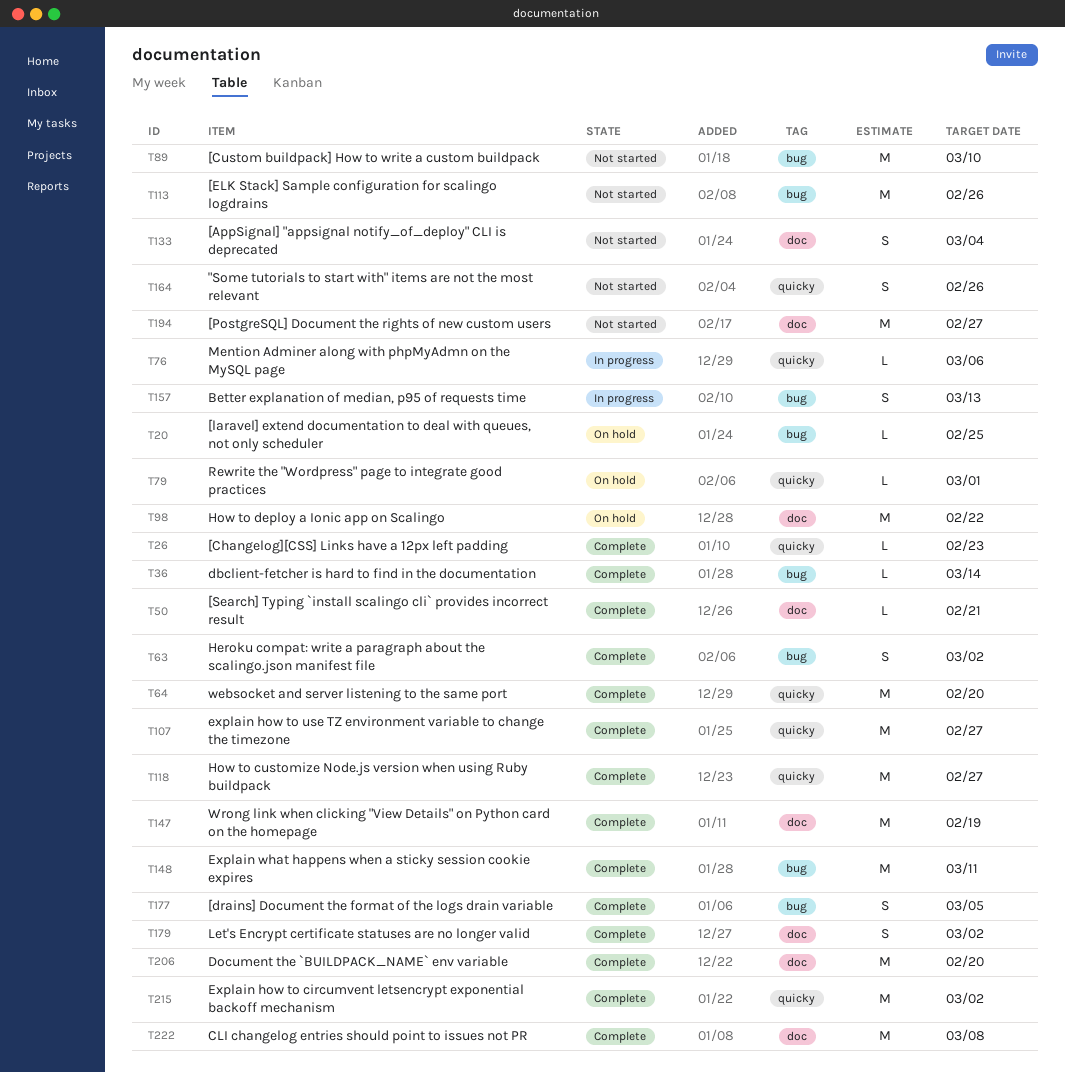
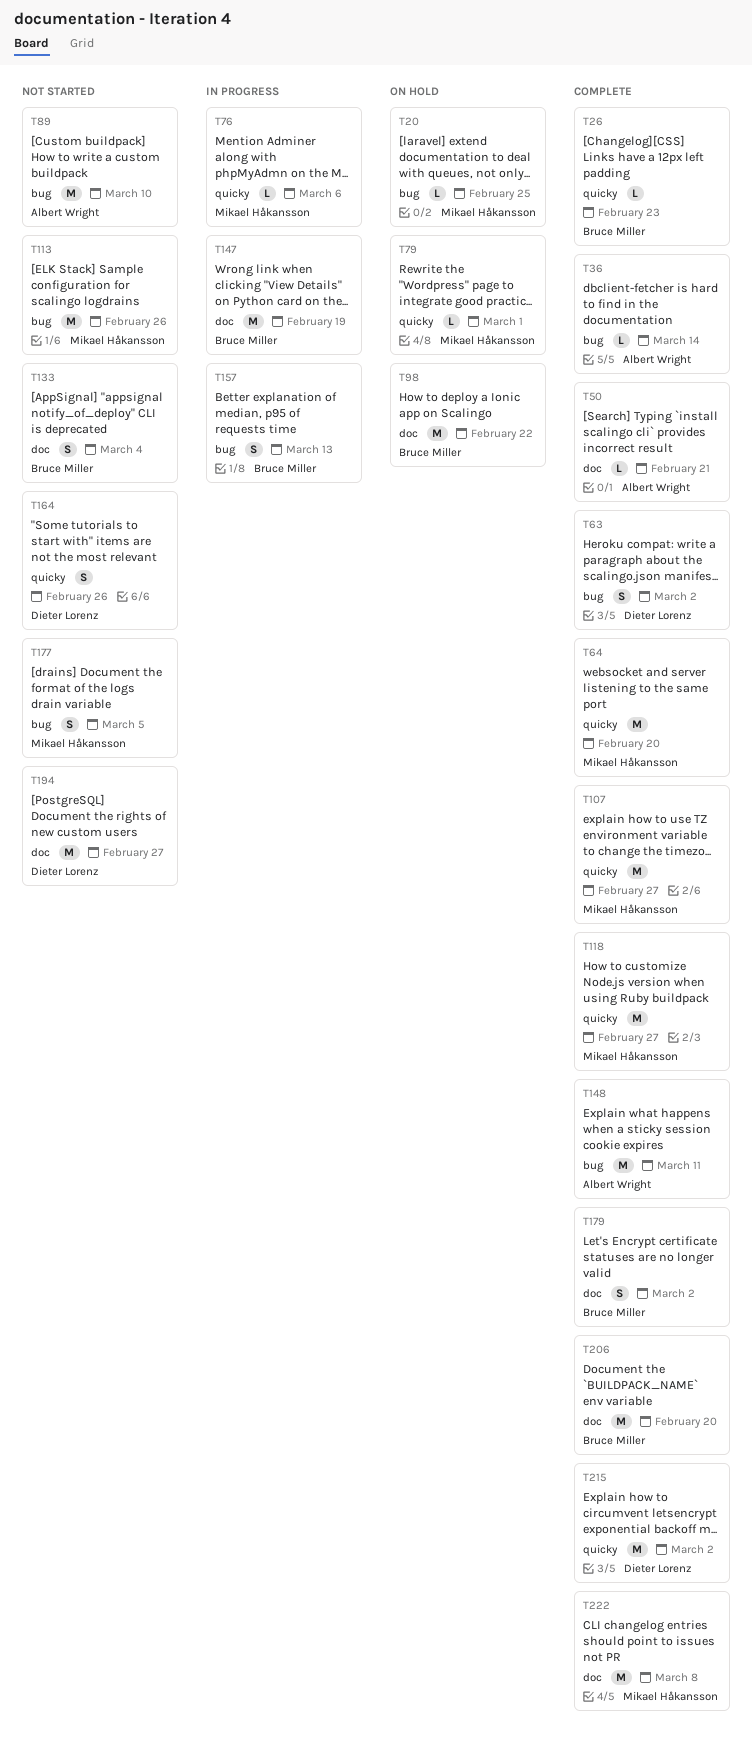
T147, status: Complete -> In progress
T177, status: Complete -> Not started

